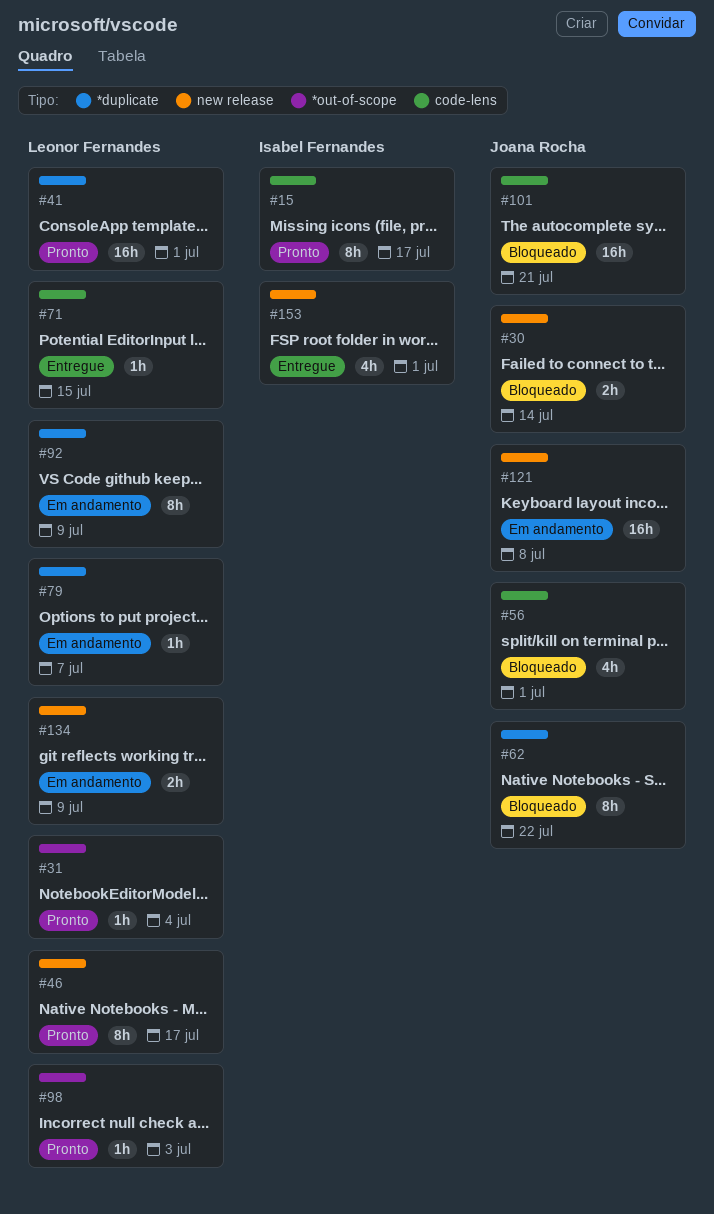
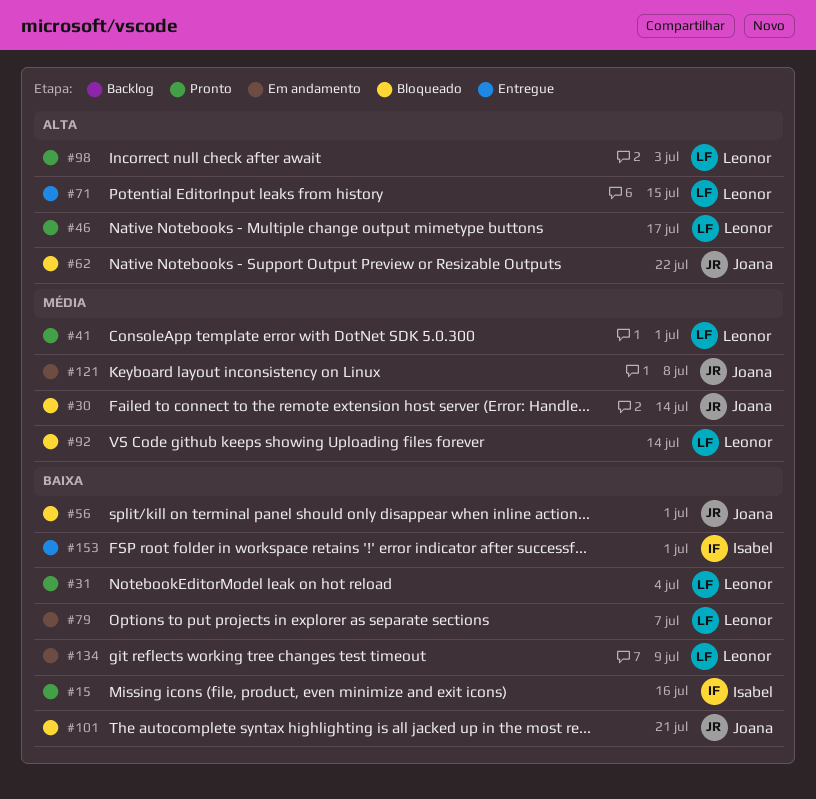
#15, due: Jul 17 -> Jul 16
#92, status: Em andamento -> Bloqueado
#92, due: Jul 9 -> Jul 14

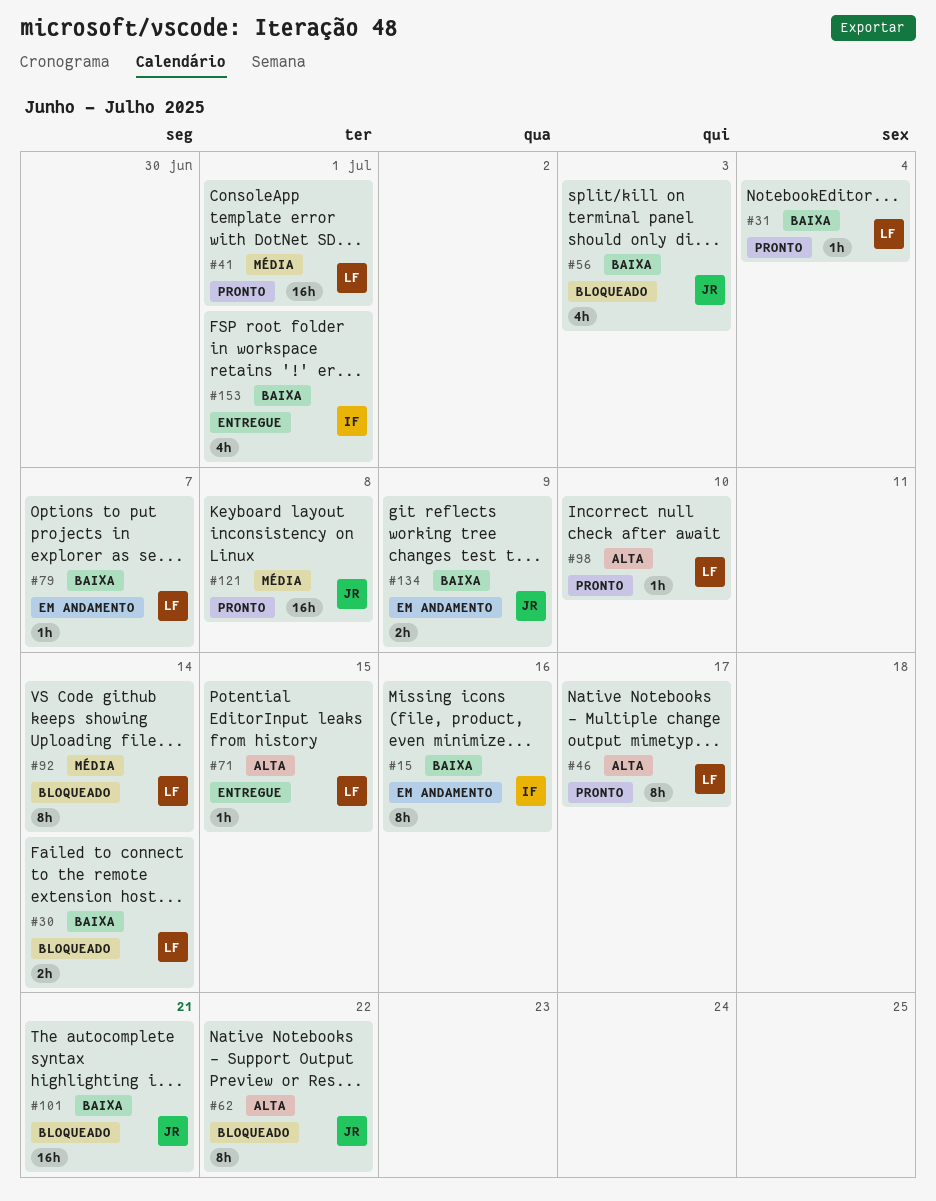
#15, status: Pronto -> Em andamento
#30, owner: Joana -> Leonor
#30, priority: Média -> Baixa
#56, due: Jul 1 -> Jul 3
#98, due: Jul 3 -> Jul 10
#121, status: Em andamento -> Pronto
#134, owner: Leonor -> Joana

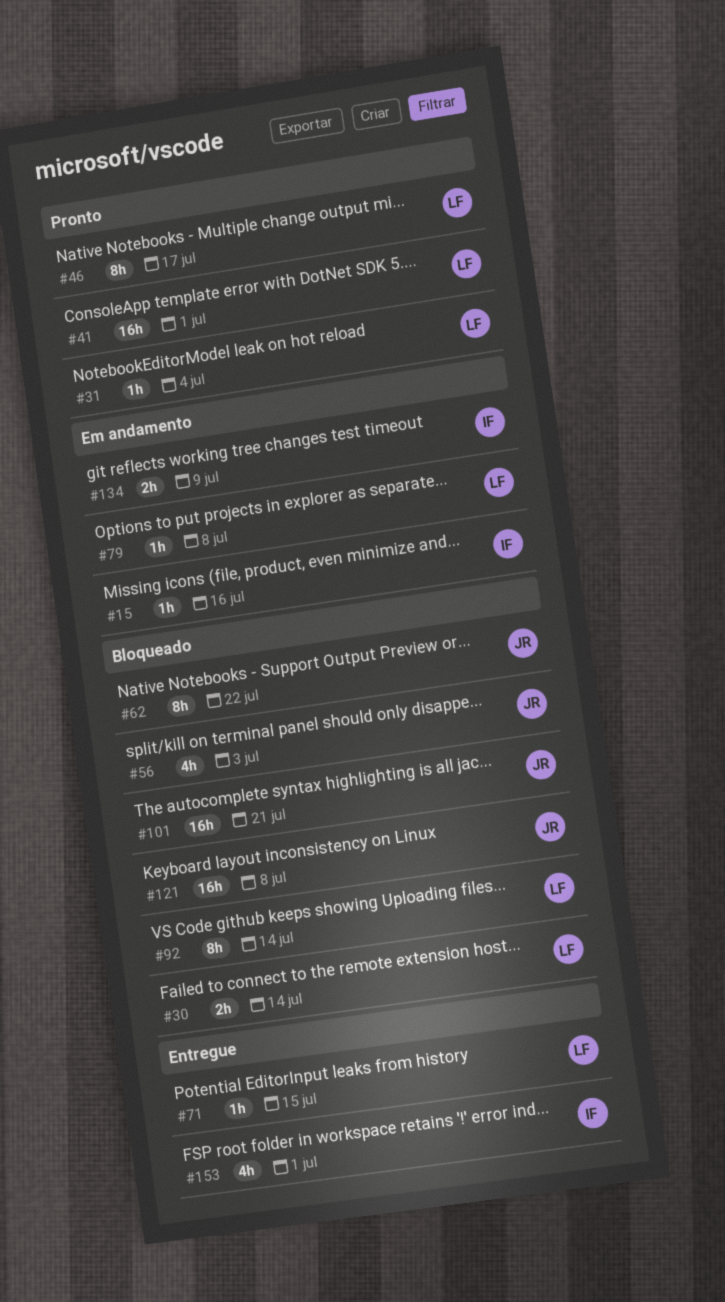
#15, estimate: 8h -> 1h
#79, due: Jul 7 -> Jul 8
#98: present -> none
#121, status: Pronto -> Bloqueado
#134, owner: JR -> IF

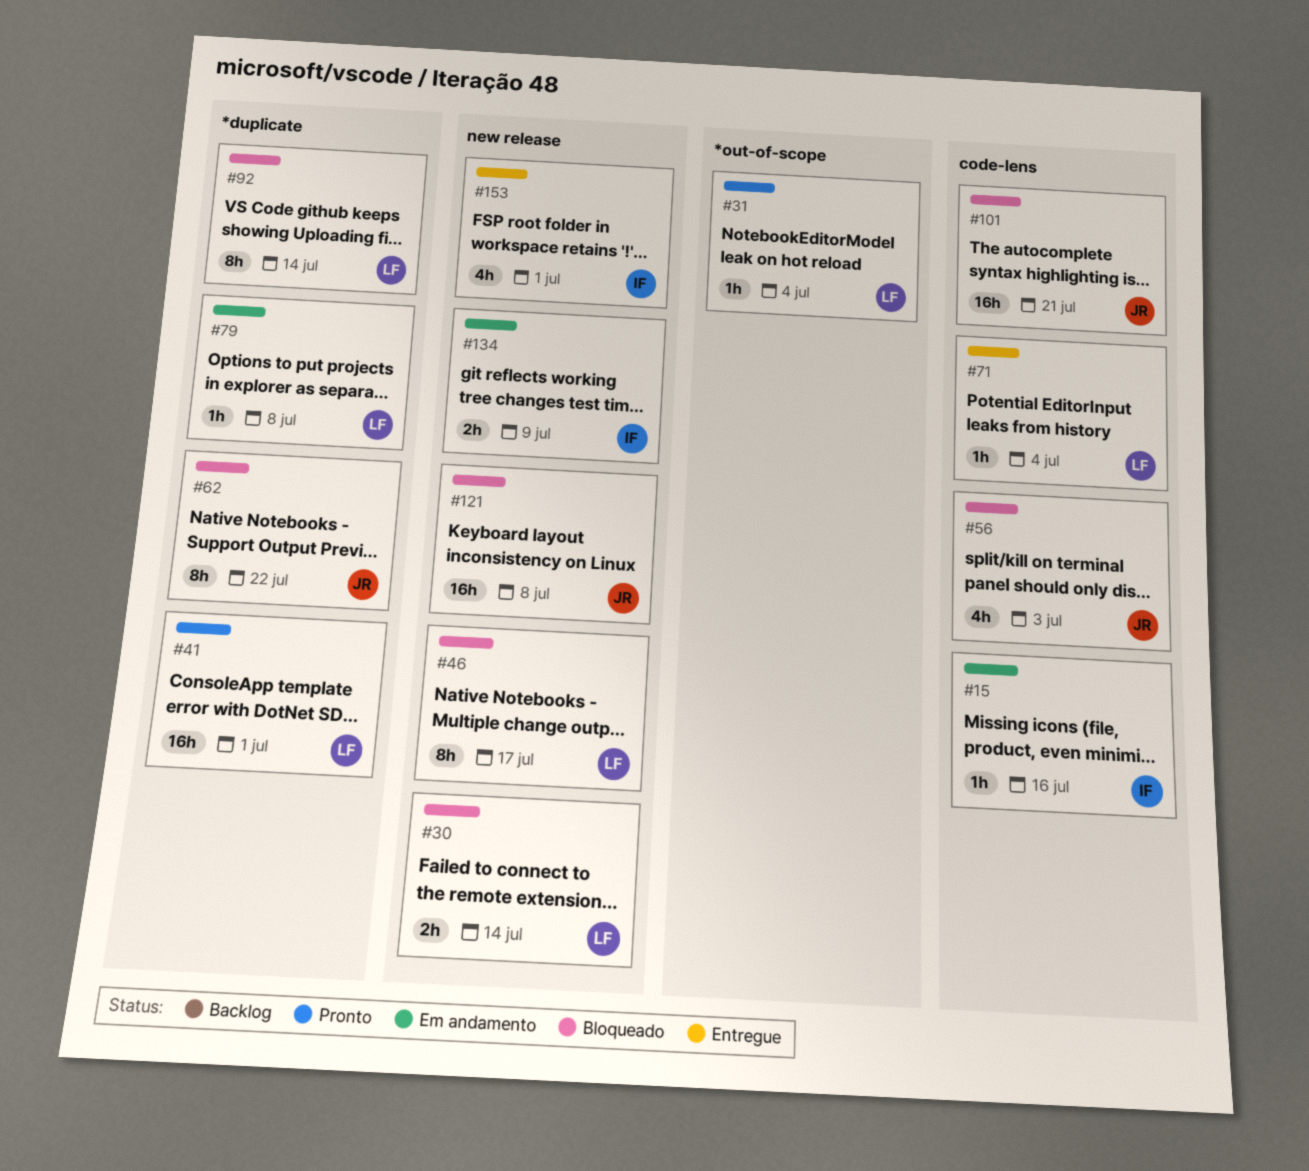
#46, status: Pronto -> Bloqueado
#71, due: Jul 15 -> Jul 4

